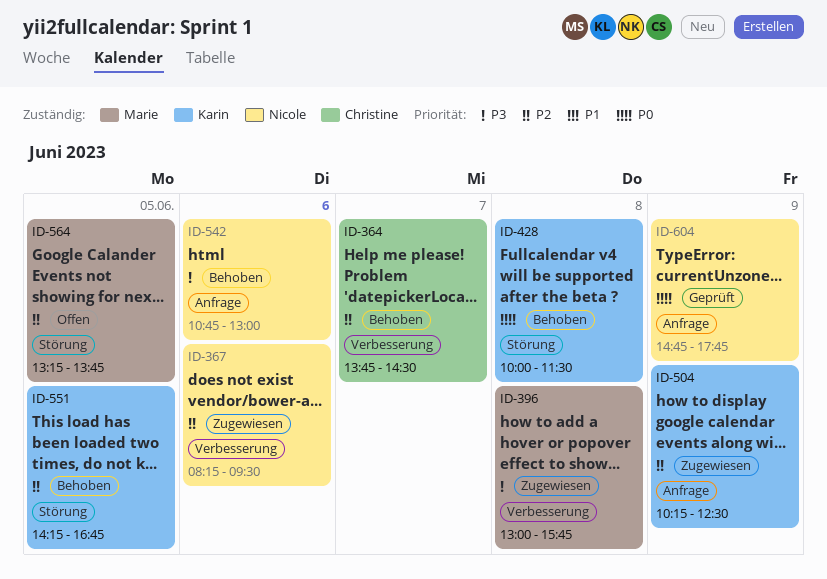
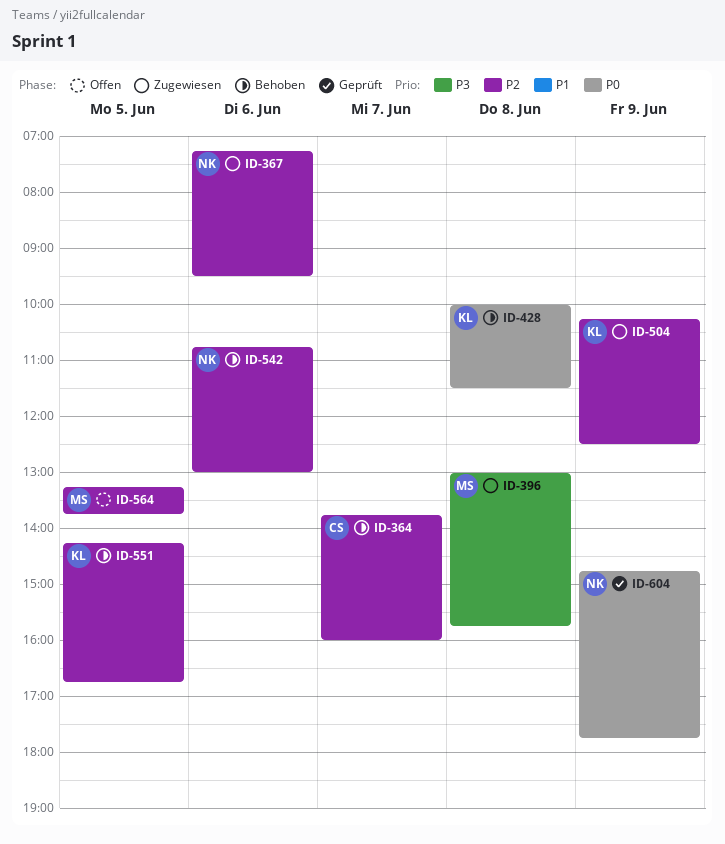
ID-364, ends: 14:30 -> 16:00
ID-367, begins: 08:15 -> 07:15
ID-542, priority: P3 -> P2

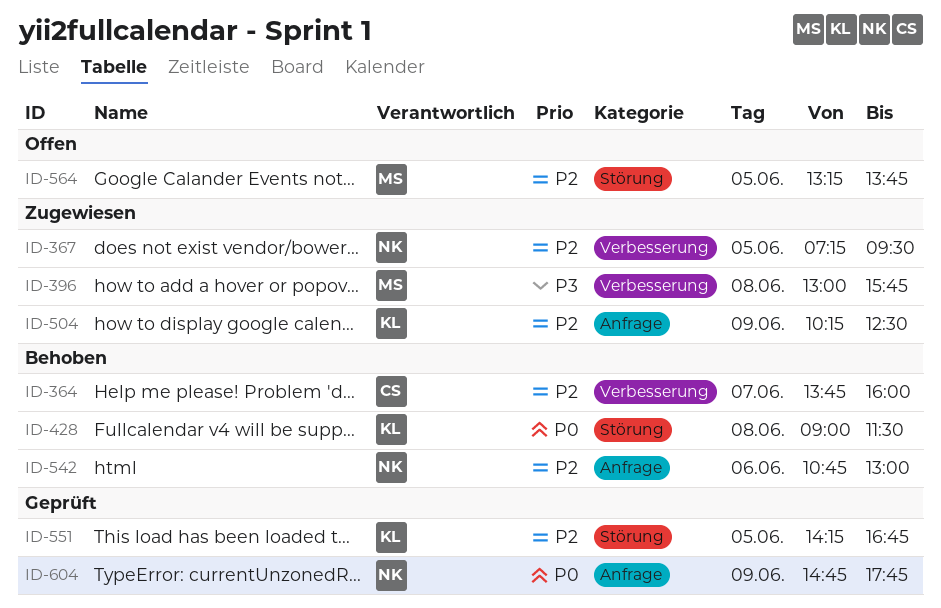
ID-367, day: Jun 6 -> Jun 5
ID-428, begins: 10:00 -> 09:00
ID-551, status: Behoben -> Geprüft

